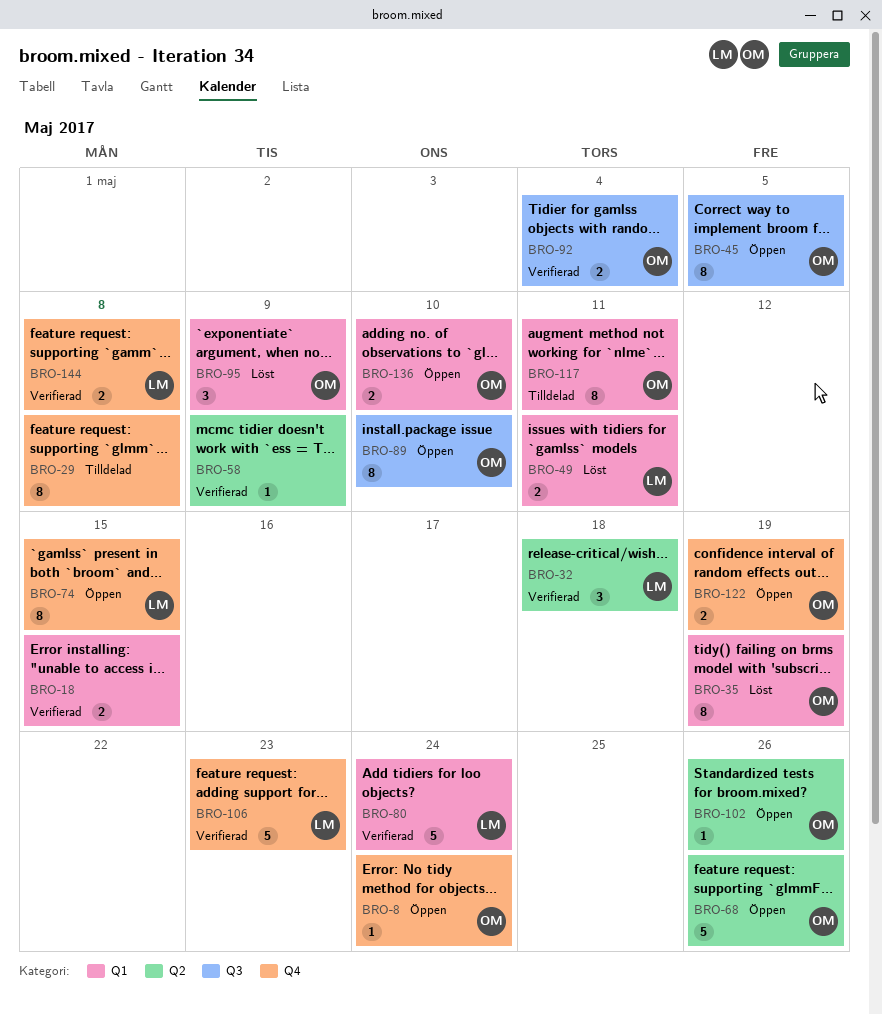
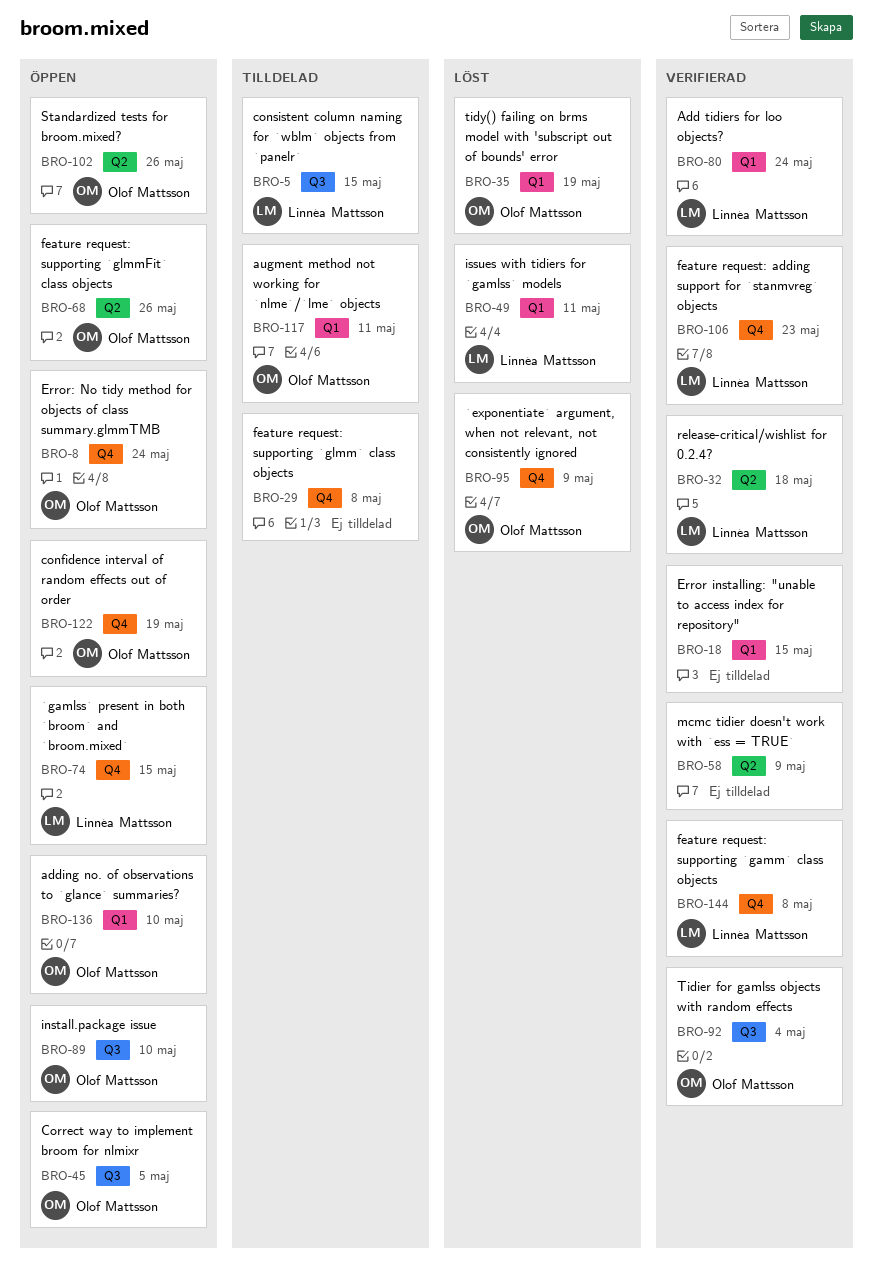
BRO-5: none -> present
BRO-95, label: Q1 -> Q4

